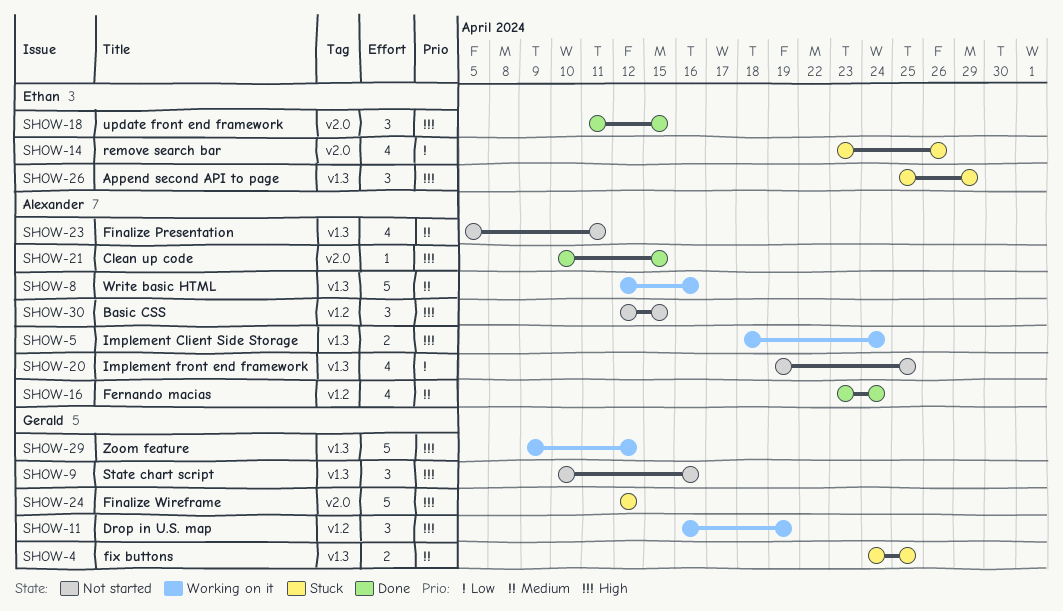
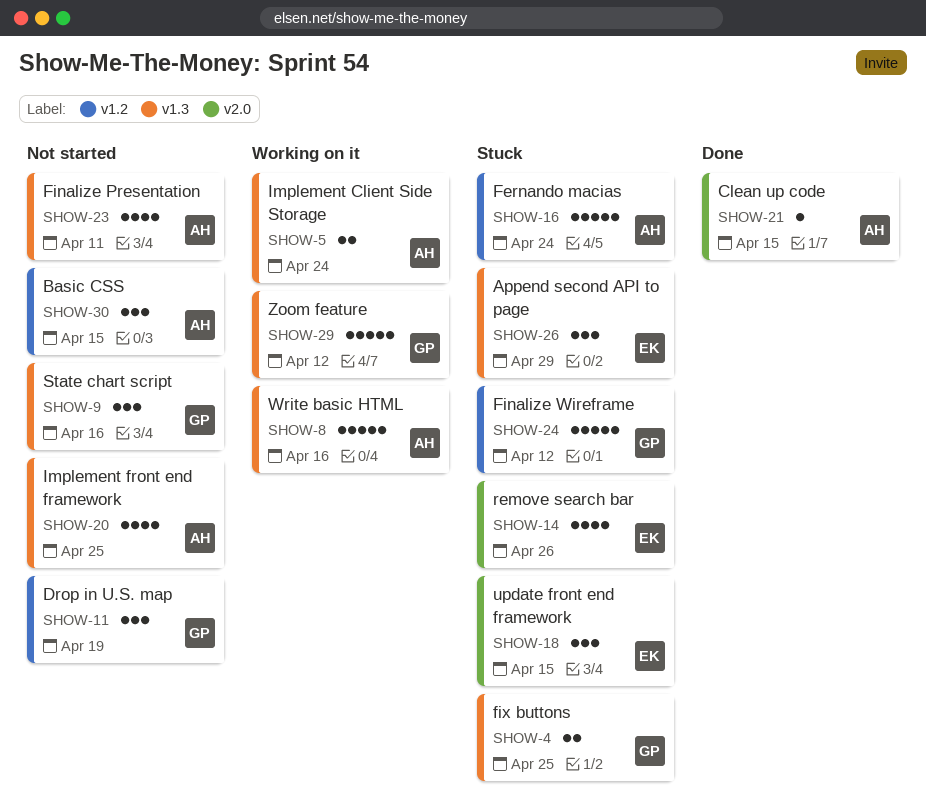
SHOW-11, status: Working on it -> Not started
SHOW-16, status: Done -> Stuck
SHOW-16, estimate: 4 -> 5
SHOW-18, status: Done -> Stuck
SHOW-24, label: v2.0 -> v1.2

